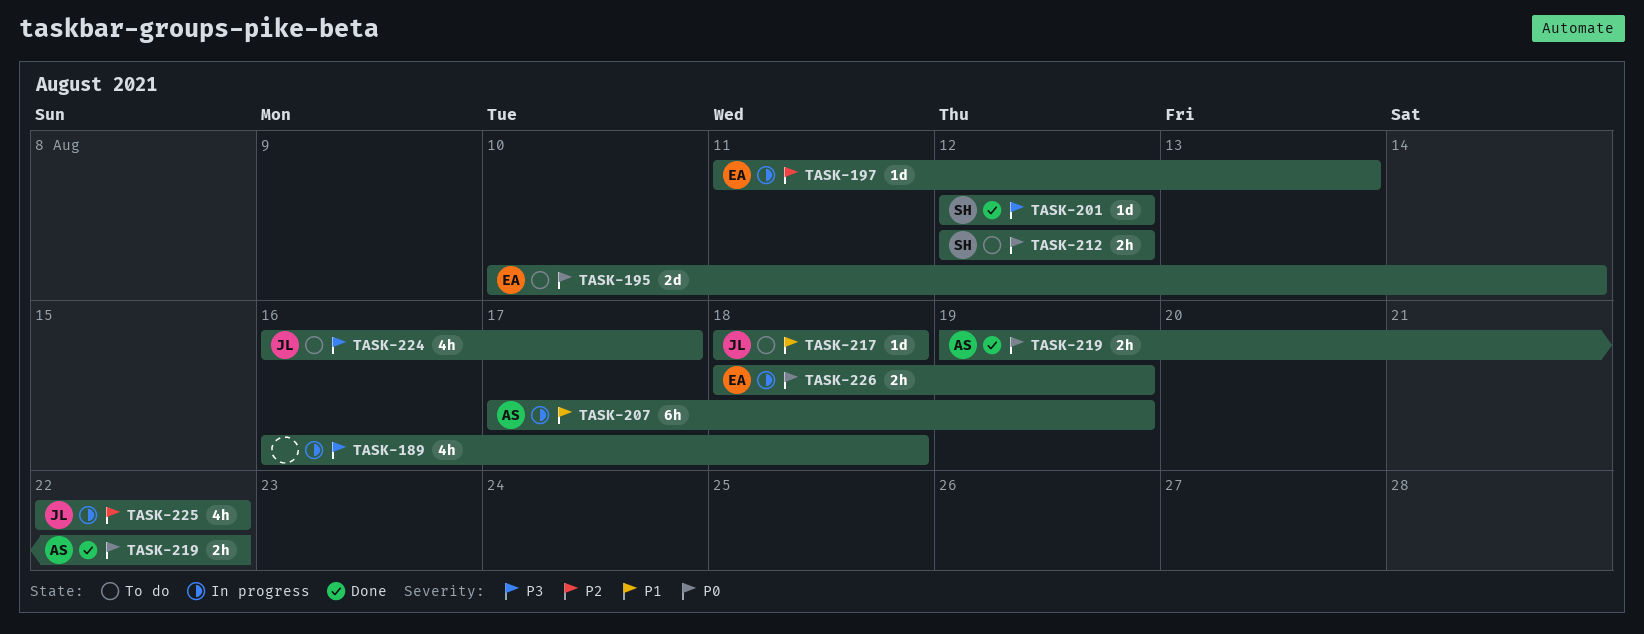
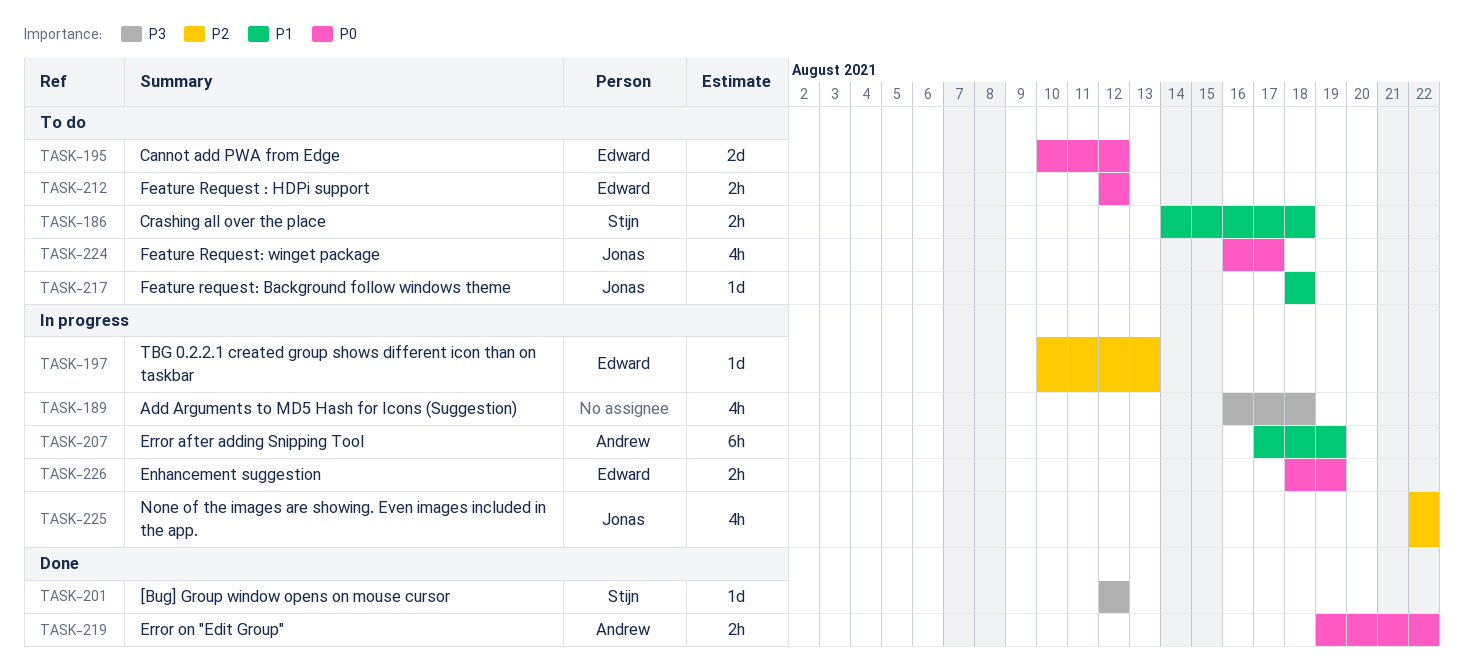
TASK-186: none -> present
TASK-195, due: Aug 14 -> Aug 12
TASK-197, start: Aug 11 -> Aug 10
TASK-212, owner: Stijn -> Edward
TASK-224, priority: P3 -> P0

